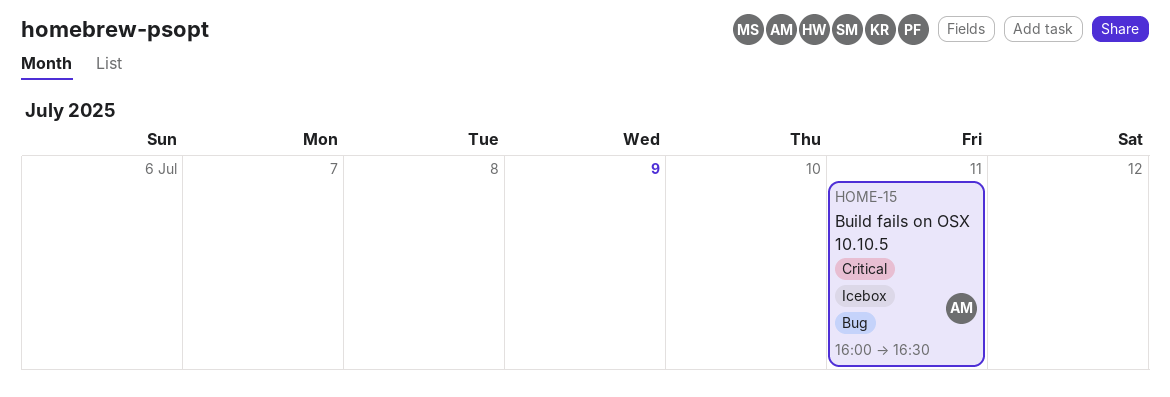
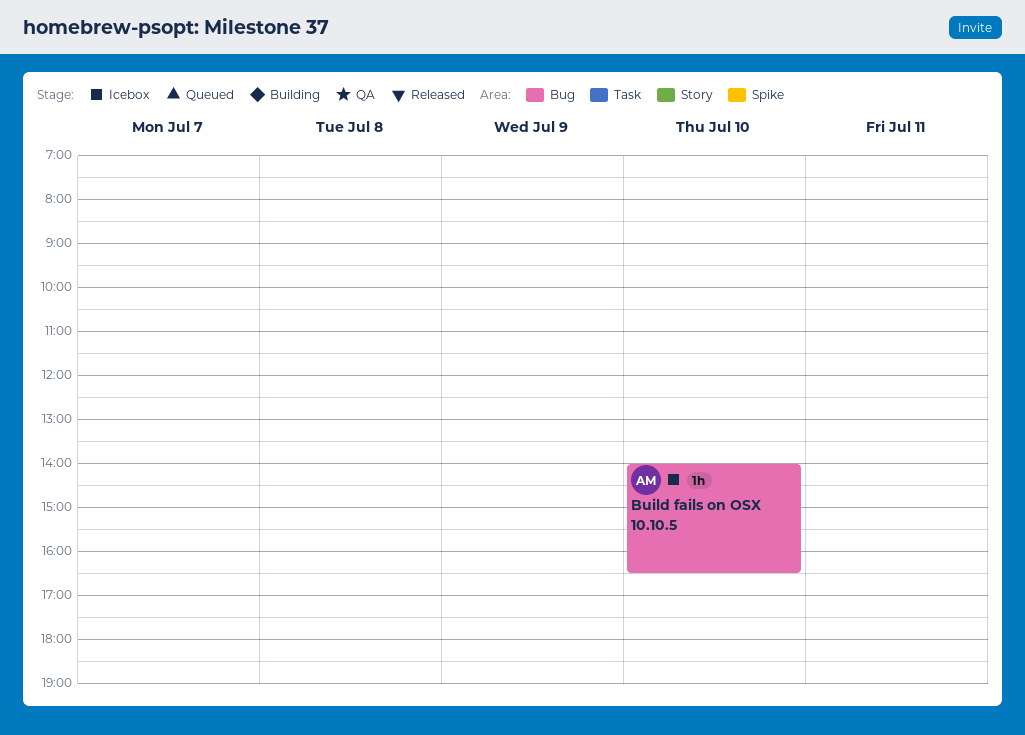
Build fails on OSX 10.10.5, day: Jul 11 -> Jul 10
Build fails on OSX 10.10.5, begins: 16:00 -> 14:00

